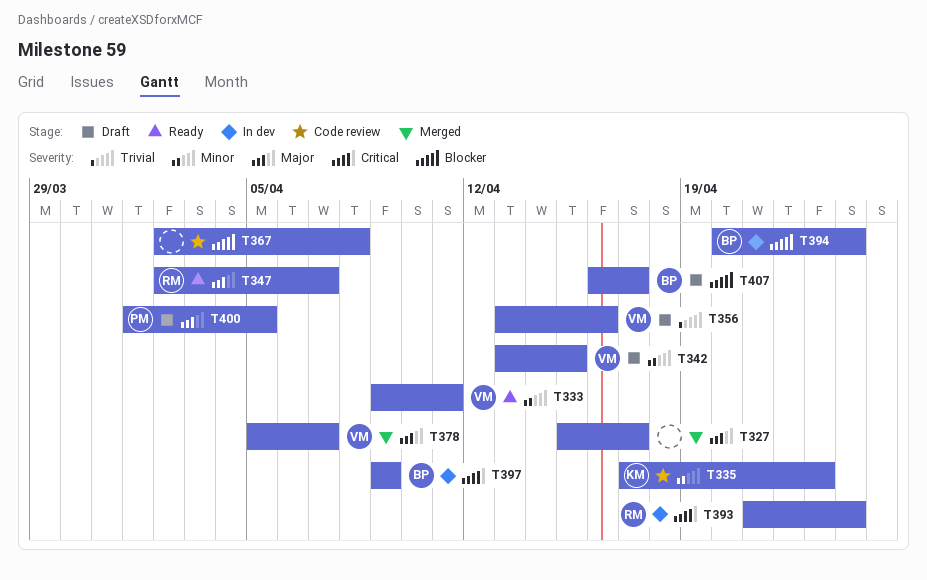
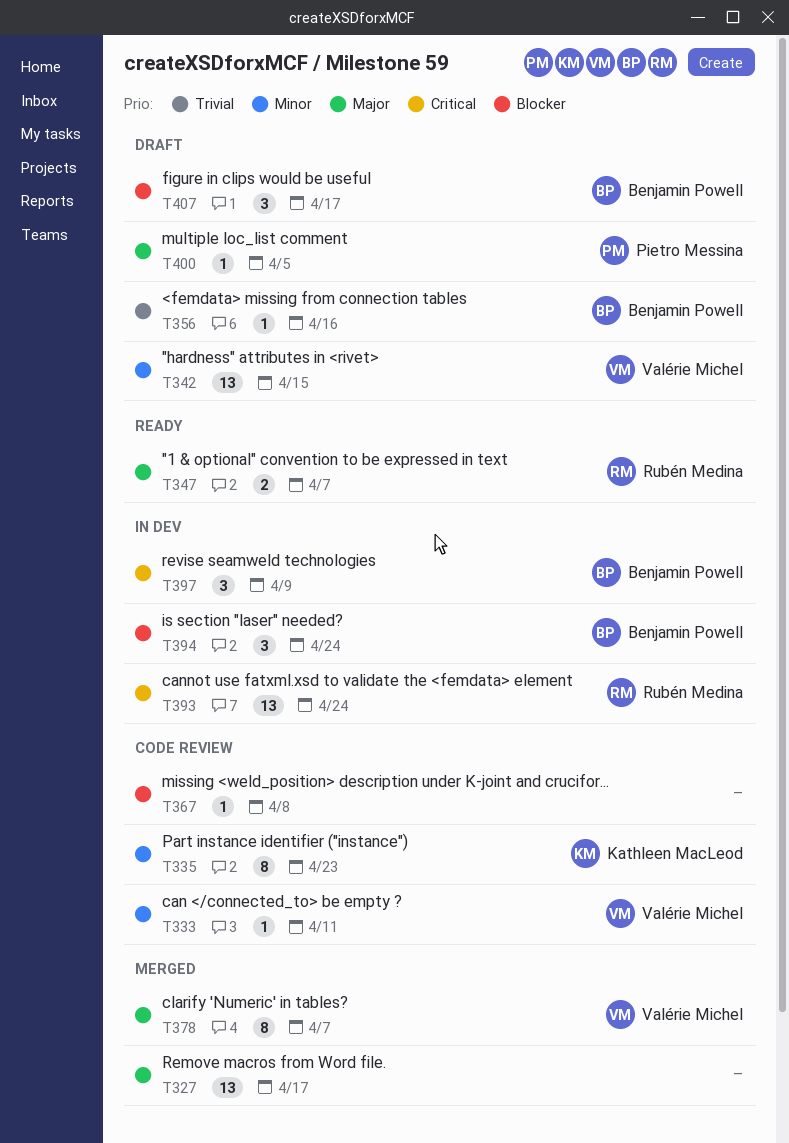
T333, status: Ready -> Code review
T356, owner: Valérie Michel -> Benjamin Powell

